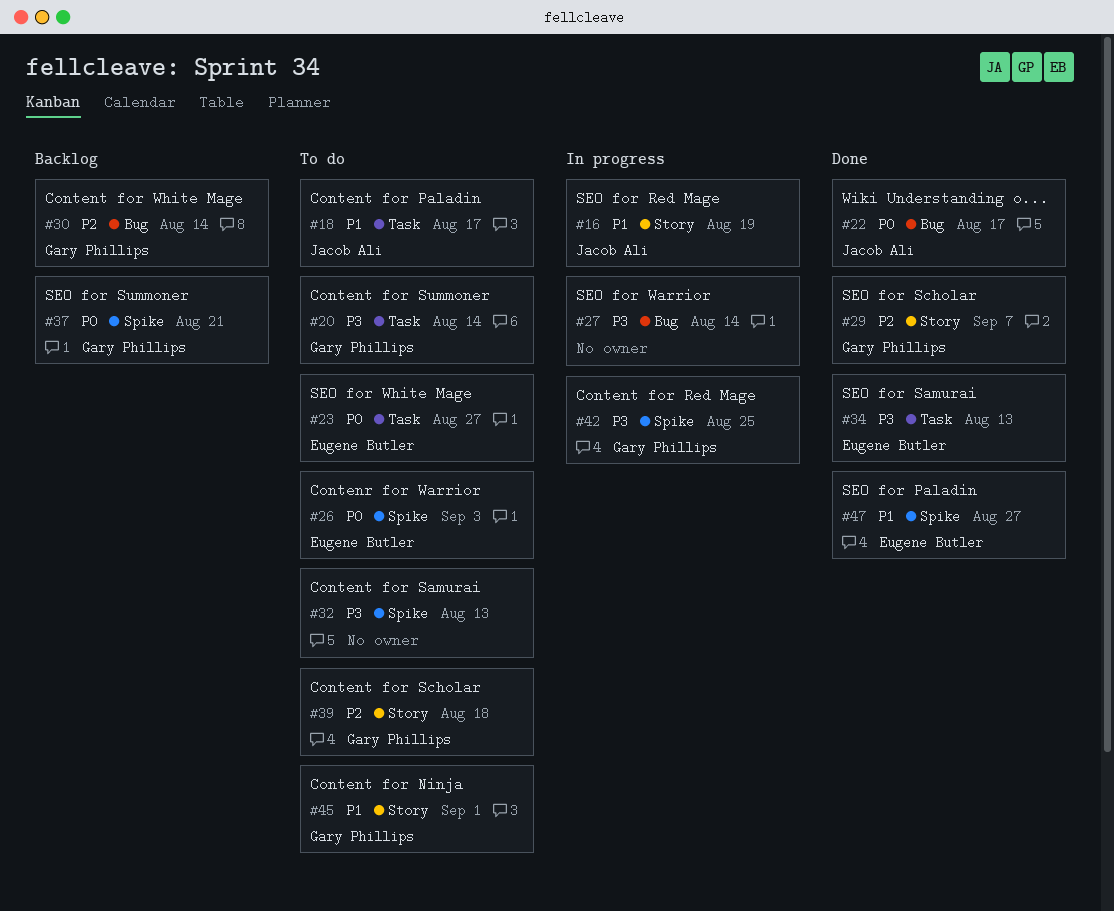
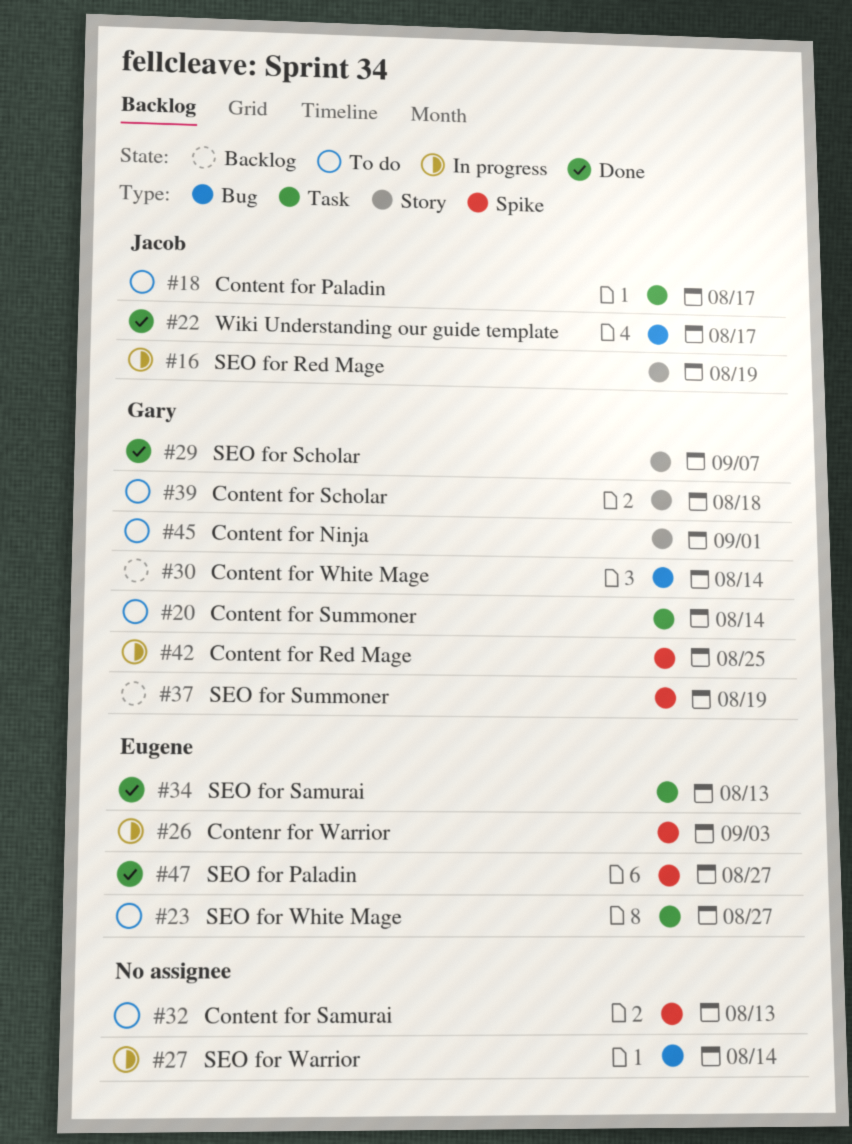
#26, status: To do -> In progress
#37, due: Aug 21 -> Aug 19

